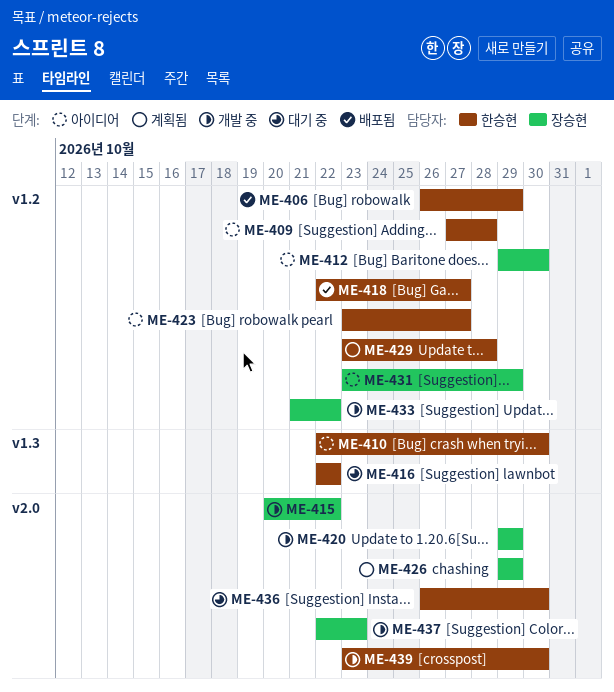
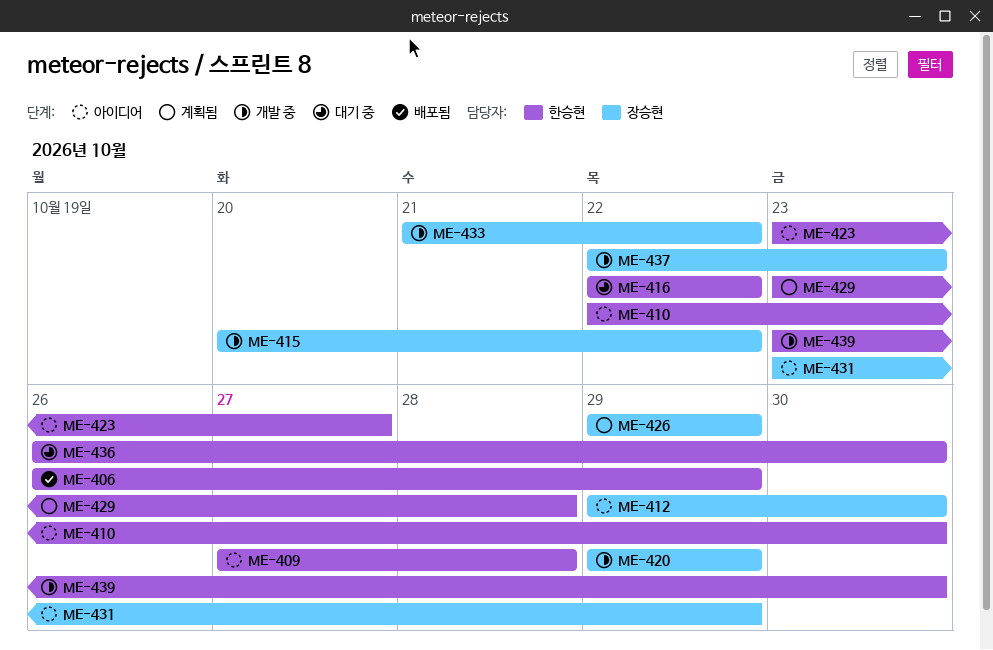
ME-418: present -> none

